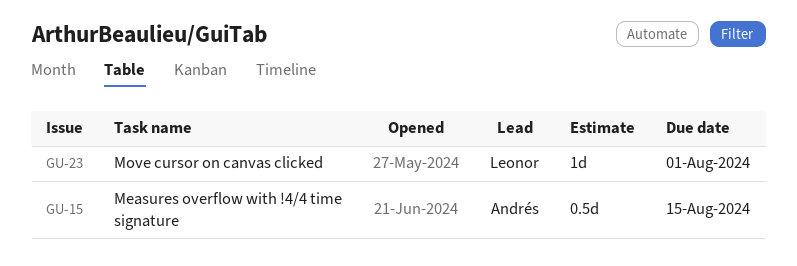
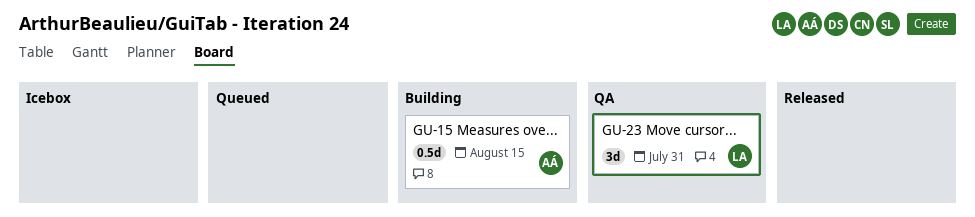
GU-23, estimate: 1d -> 3d
GU-23, due: Aug 1 -> Jul 31

